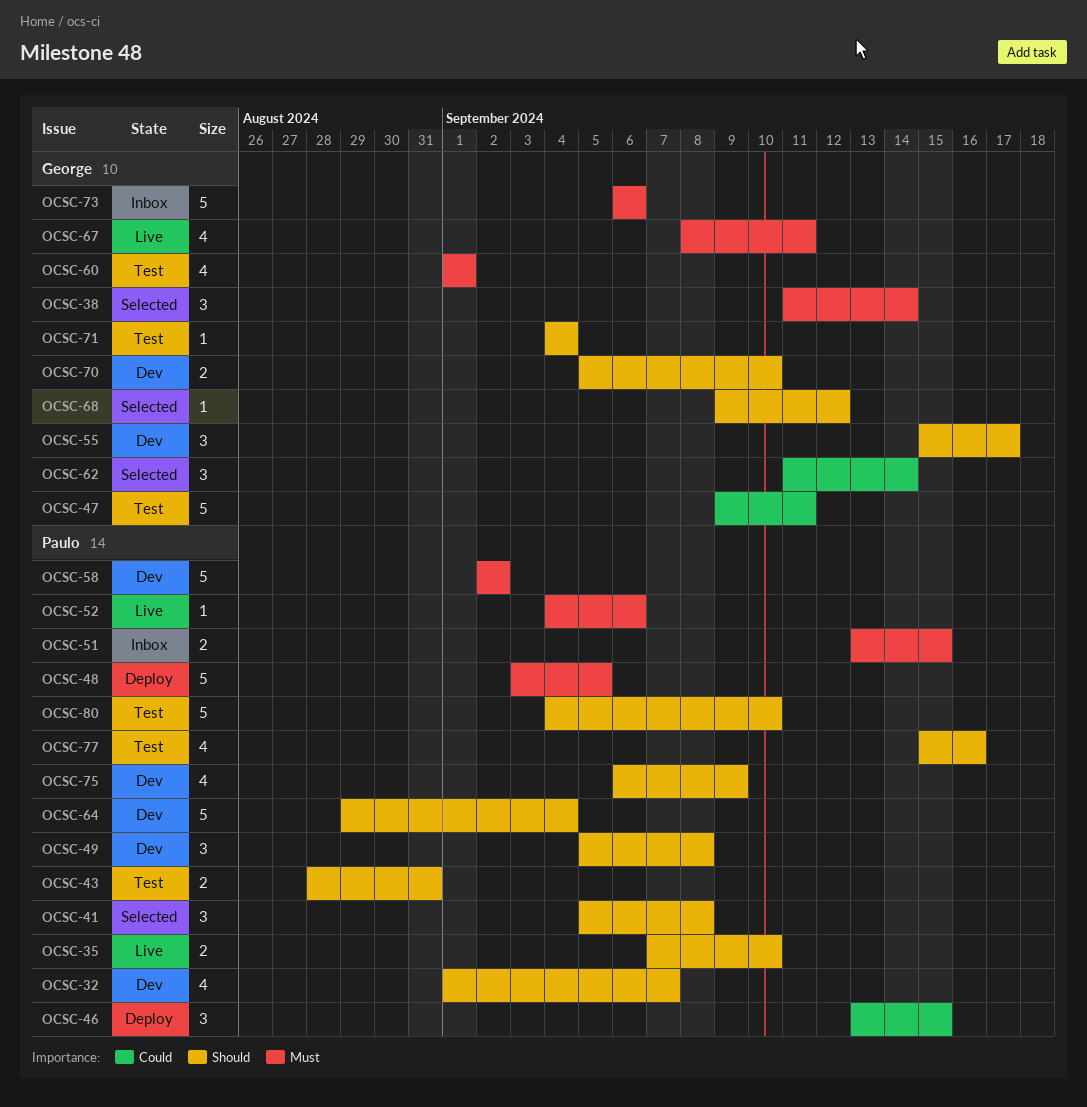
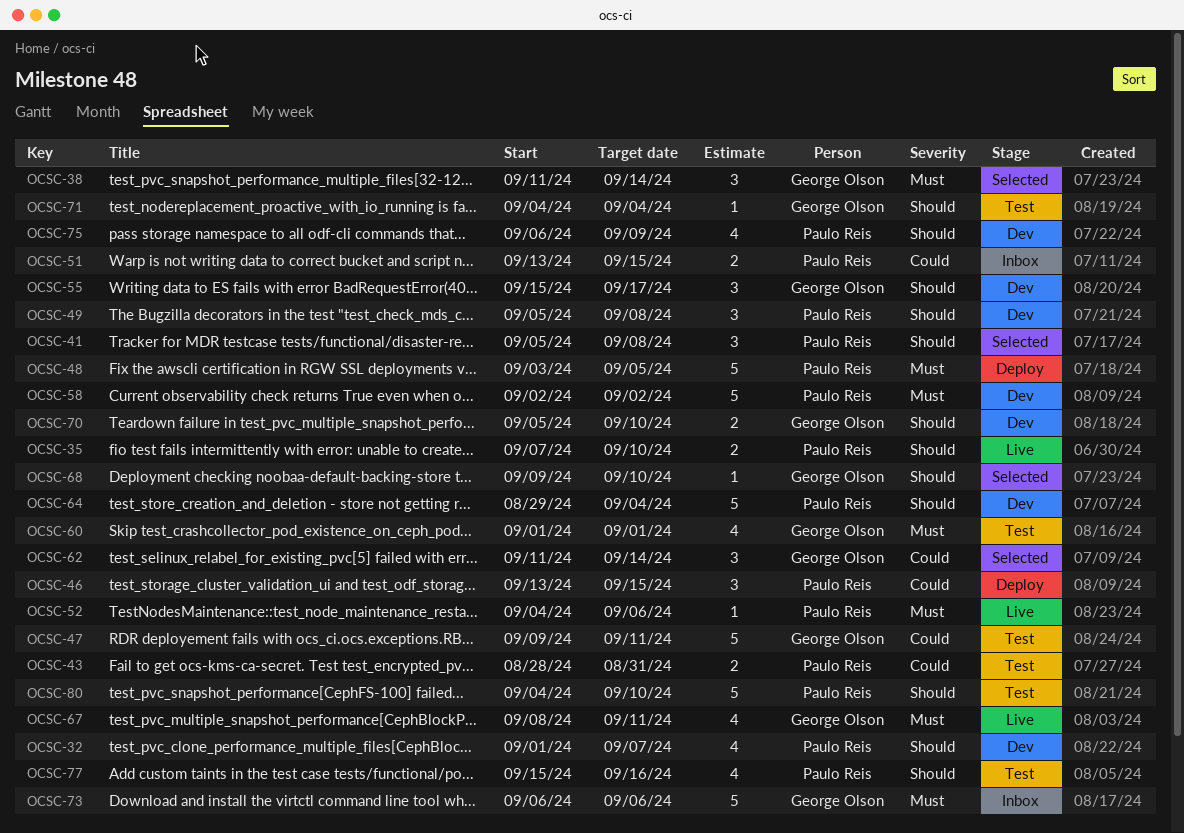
OCSC-43, priority: Should -> Could
OCSC-51, priority: Must -> Could
OCSC-68, due: Sep 12 -> Sep 10

